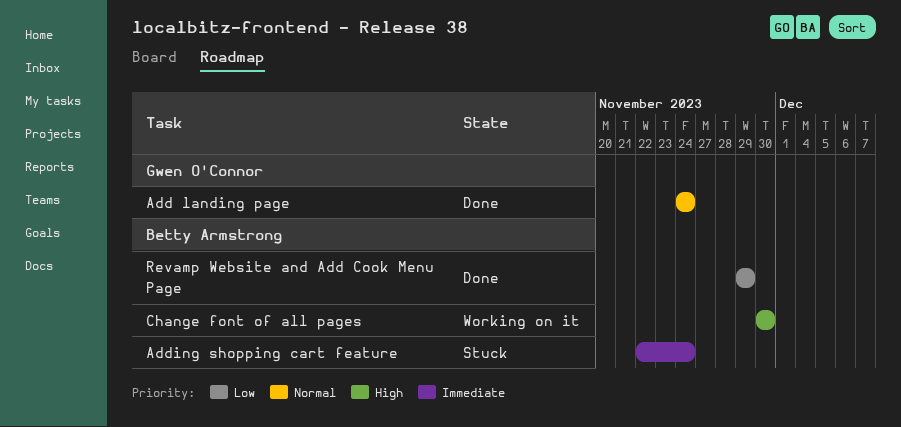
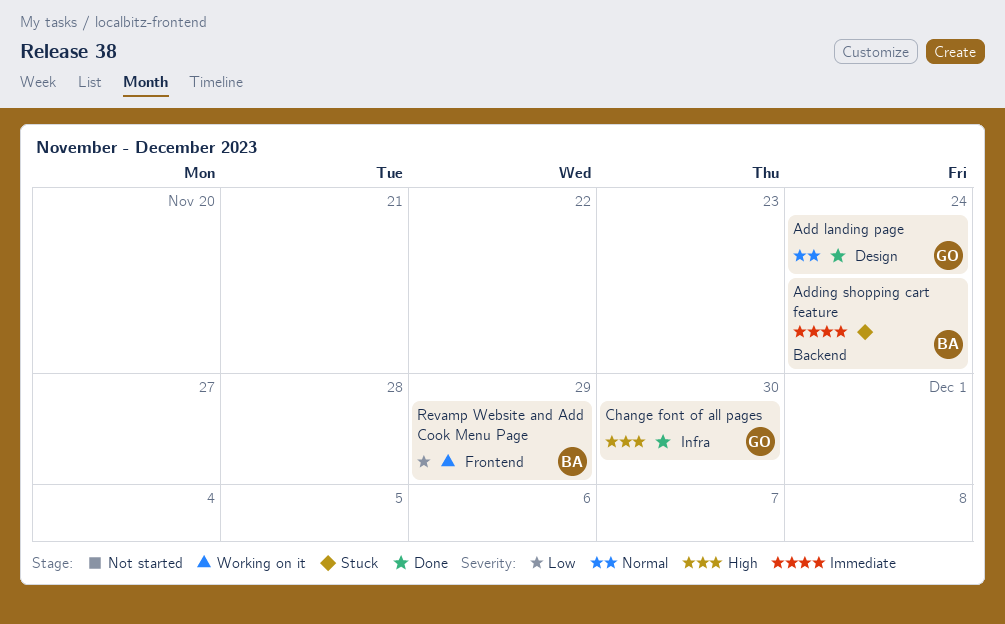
Change font of all pages, status: Working on it -> Done
Change font of all pages, owner: Betty Armstrong -> Gwen O'Connor
Revamp Website and Add Cook Menu Page, status: Done -> Working on it

